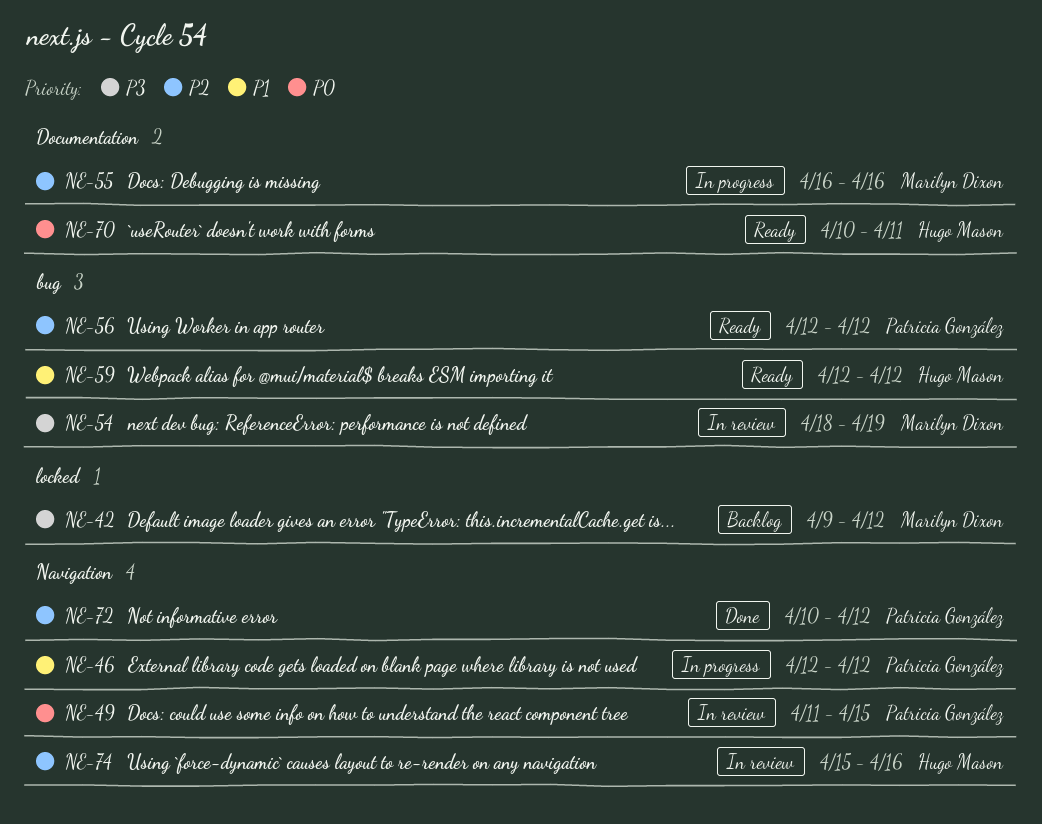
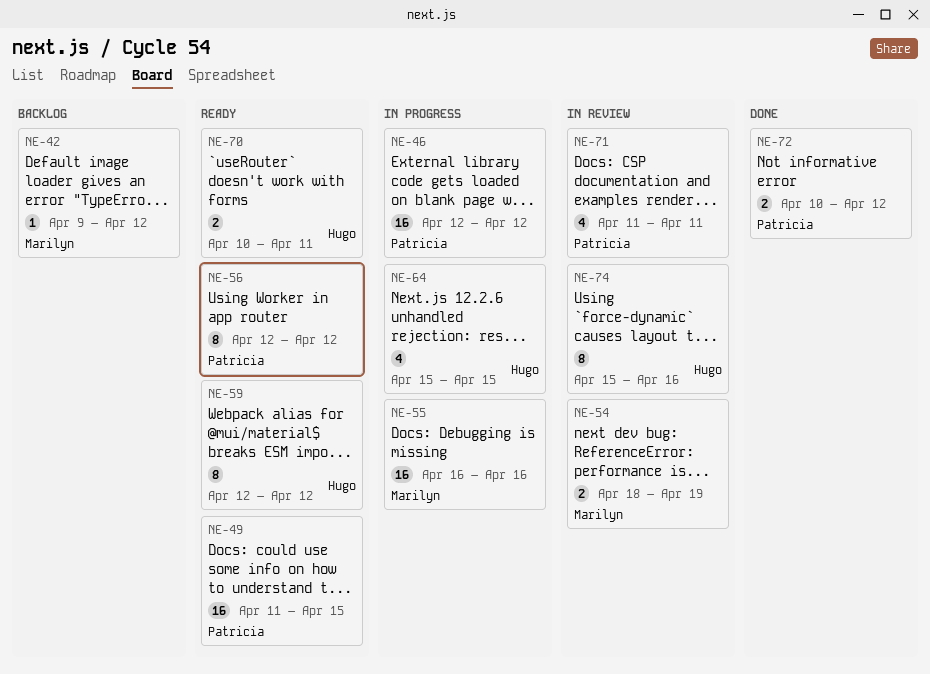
NE-49, status: In review -> Ready
NE-64: none -> present
NE-71: none -> present

